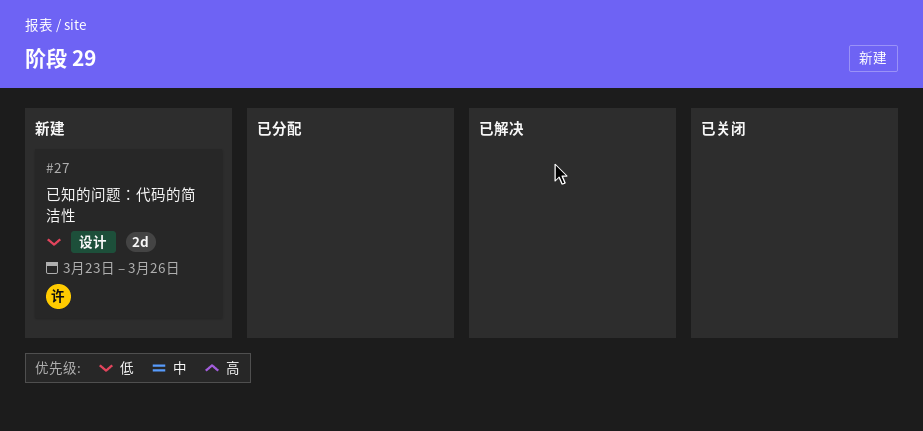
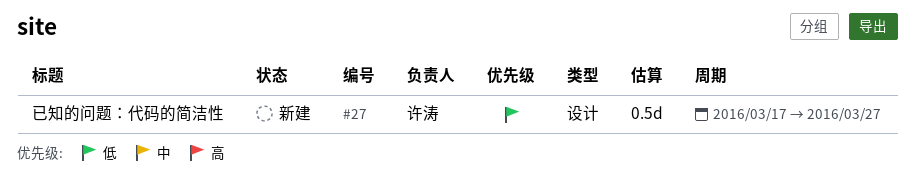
#27, estimate: 2d -> 0.5d
#27, start: Mar 23 -> Mar 17
#27, due: Mar 26 -> Mar 27

